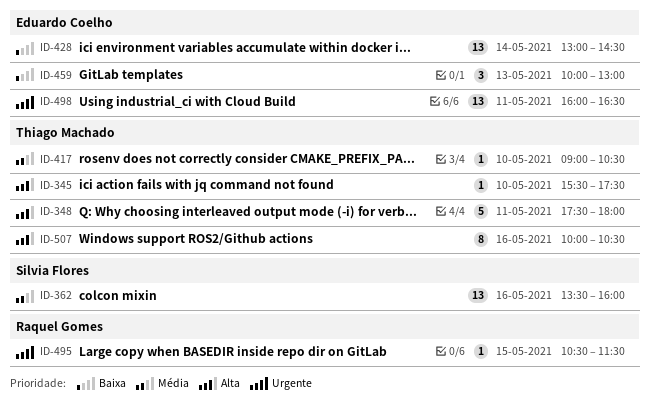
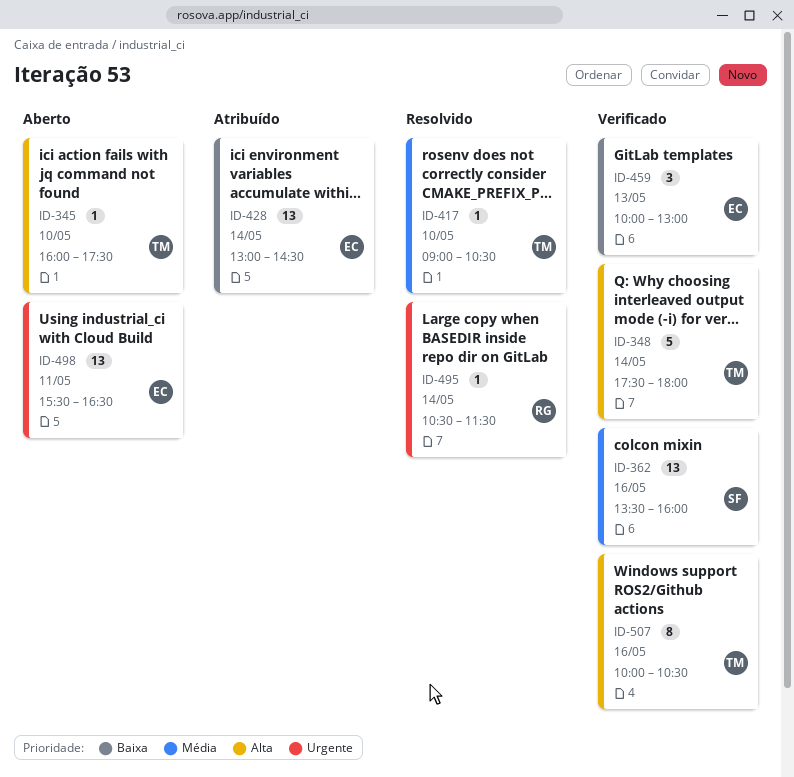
ID-345, begins: 15:30 -> 16:00
ID-348, day: May 11 -> May 14
ID-495, day: May 15 -> May 14
ID-498, begins: 16:00 -> 15:30

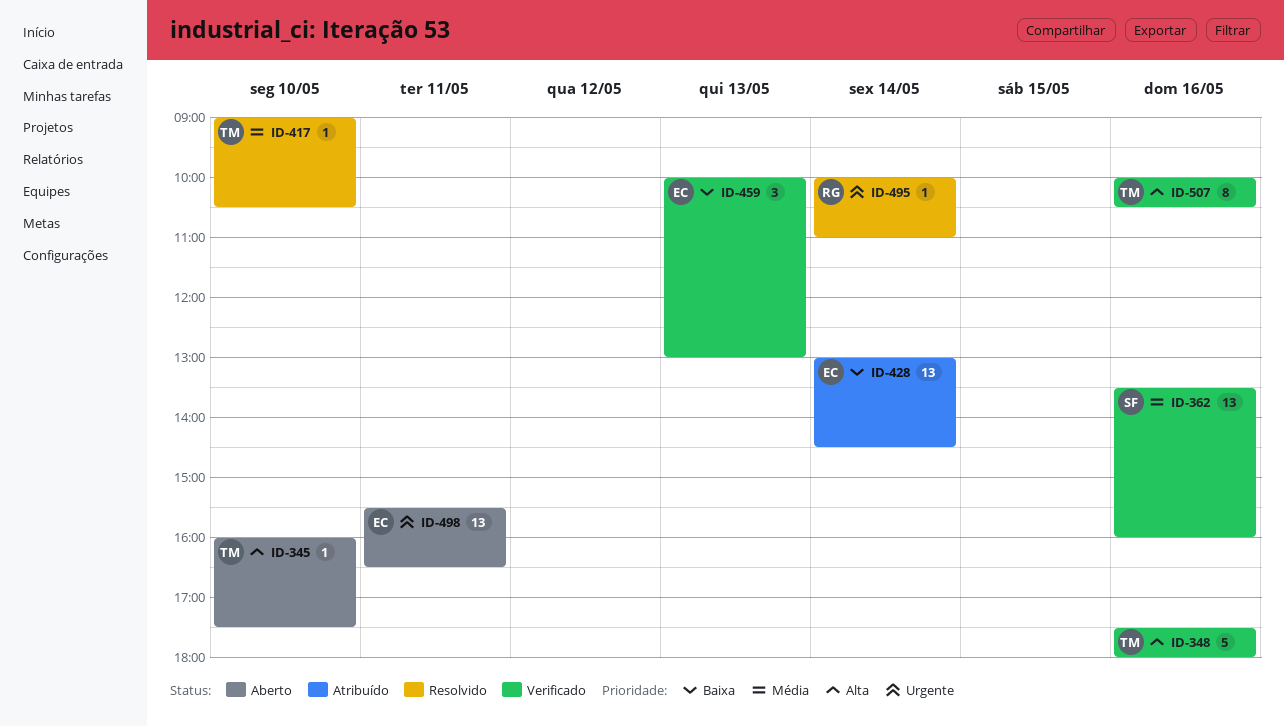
ID-348, day: May 14 -> May 16
ID-495, begins: 10:30 -> 10:00
ID-495, ends: 11:30 -> 11:00

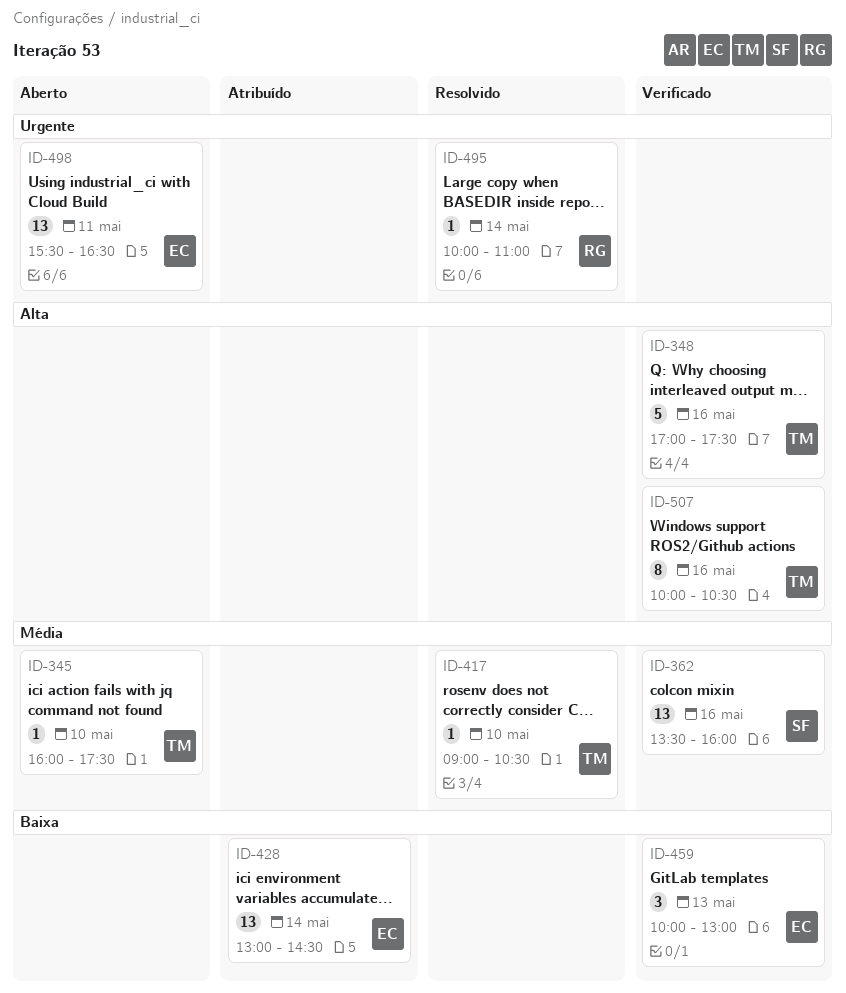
ID-345, priority: Alta -> Média
ID-348, begins: 17:30 -> 17:00
ID-348, ends: 18:00 -> 17:30

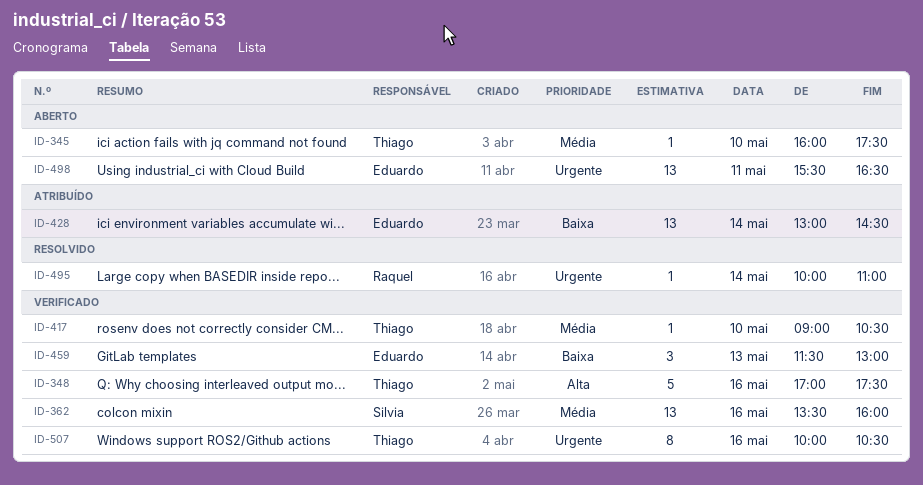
ID-417, status: Resolvido -> Verificado
ID-459, begins: 10:00 -> 11:30
ID-507, priority: Alta -> Urgente

